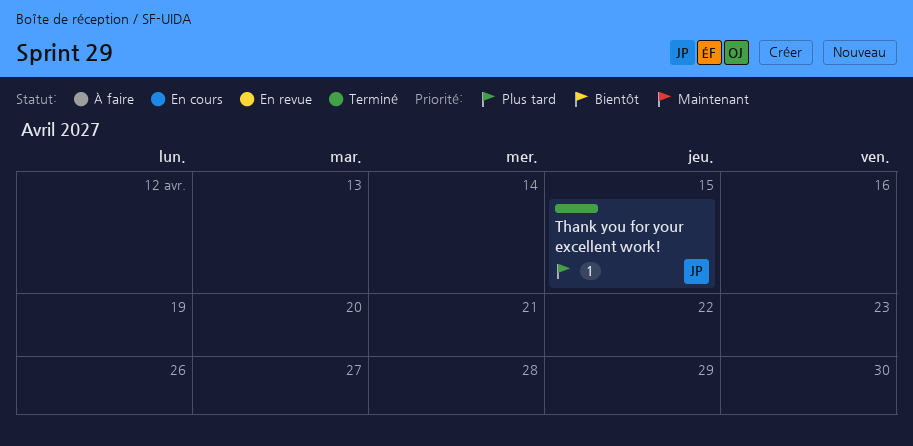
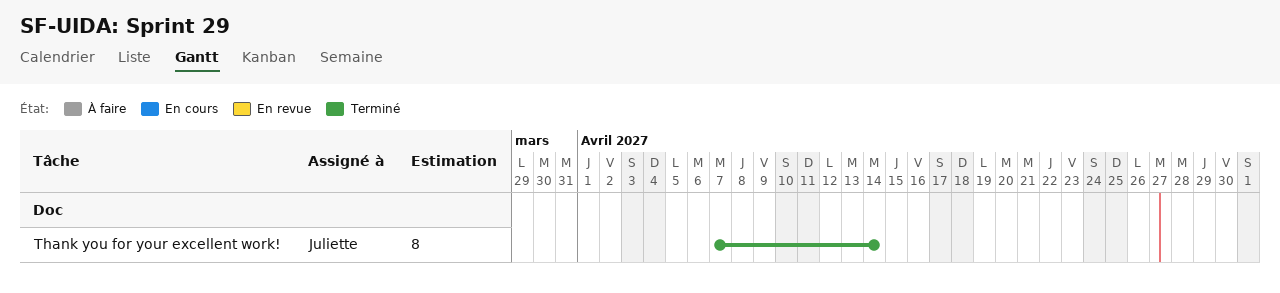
Thank you for your excellent work!, estimate: 1 -> 8
Thank you for your excellent work!, due: Apr 15 -> Apr 14

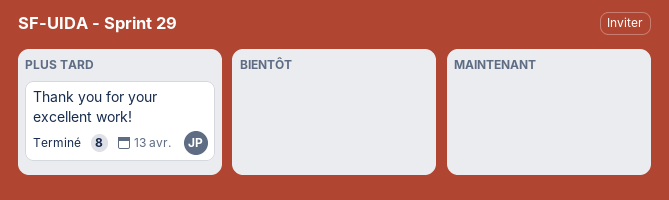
Thank you for your excellent work!, due: Apr 14 -> Apr 13

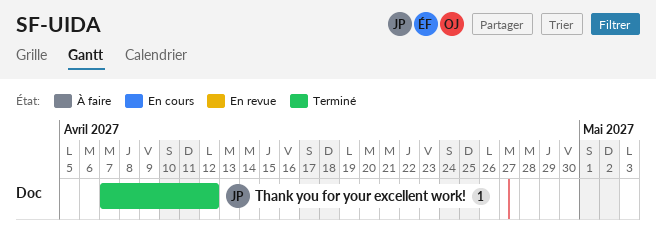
Thank you for your excellent work!, estimate: 8 -> 1
Thank you for your excellent work!, due: Apr 13 -> Apr 12

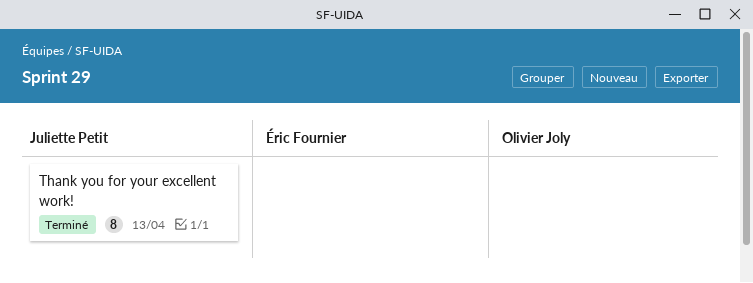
Thank you for your excellent work!, estimate: 1 -> 8
Thank you for your excellent work!, due: Apr 12 -> Apr 13

